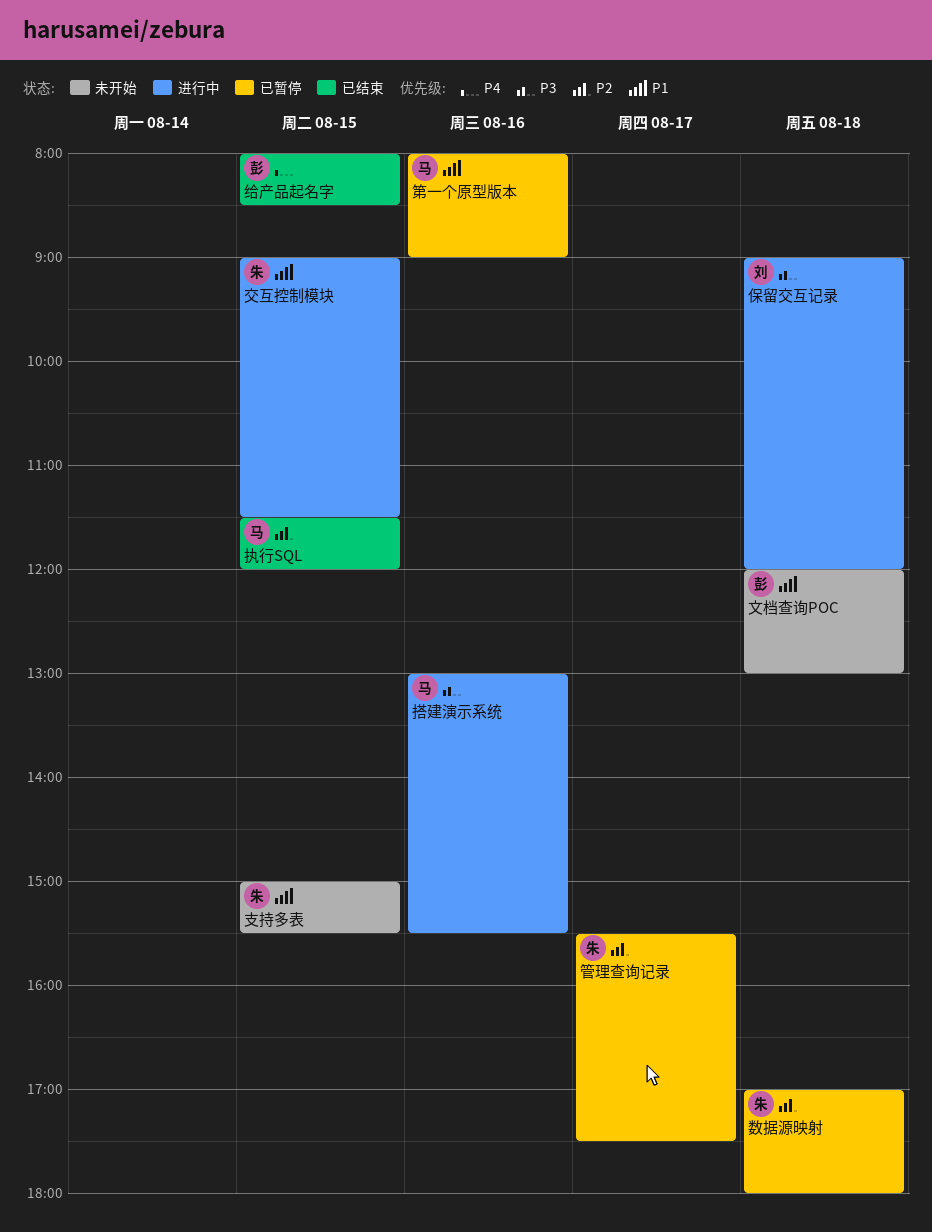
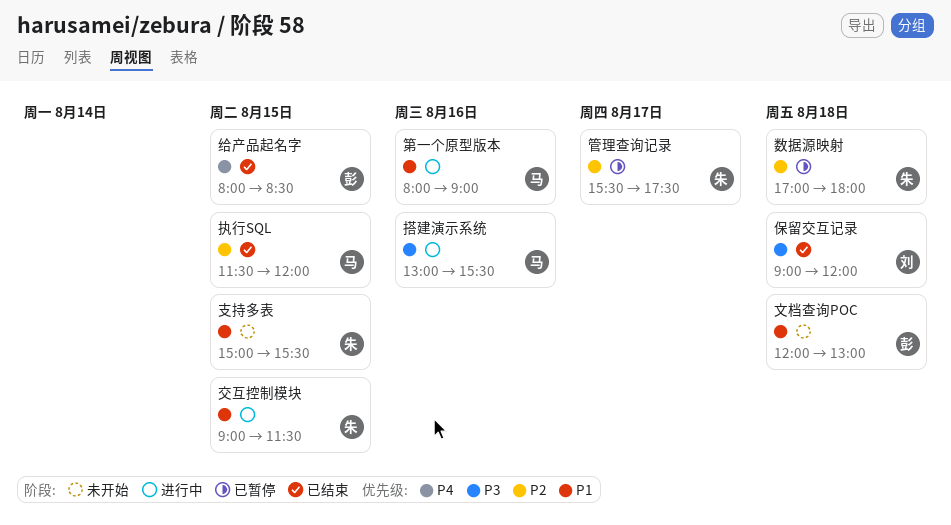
保留交互记录, status: 进行中 -> 已结束
第一个原型版本, status: 已暂停 -> 进行中

